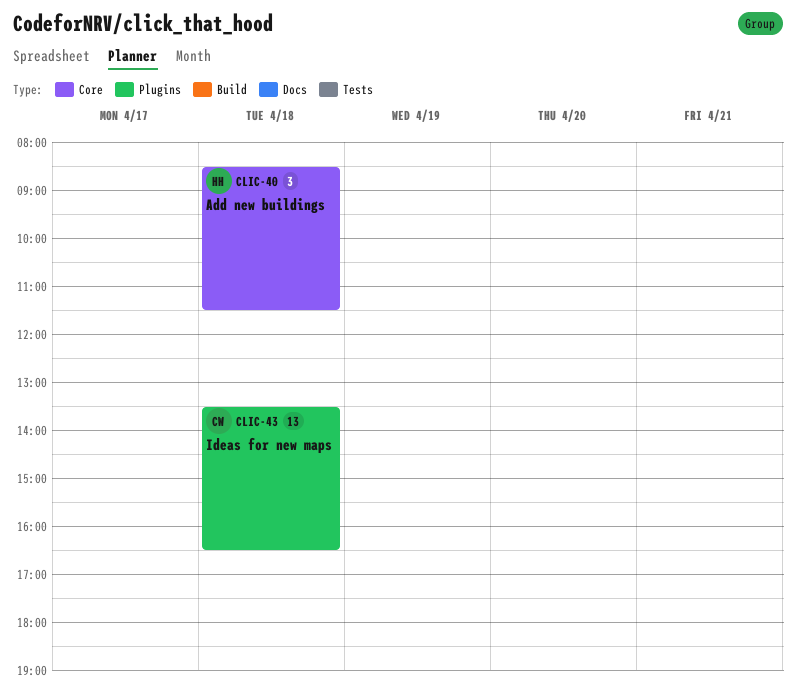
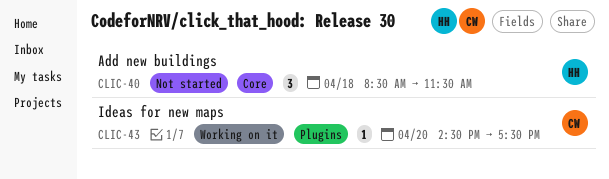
CLIC-43, estimate: 13 -> 1
CLIC-43, day: Apr 18 -> Apr 20
CLIC-43, begins: 13:30 -> 14:30
CLIC-43, ends: 16:30 -> 17:30

